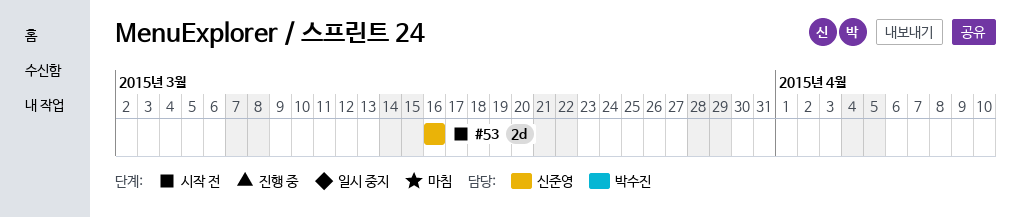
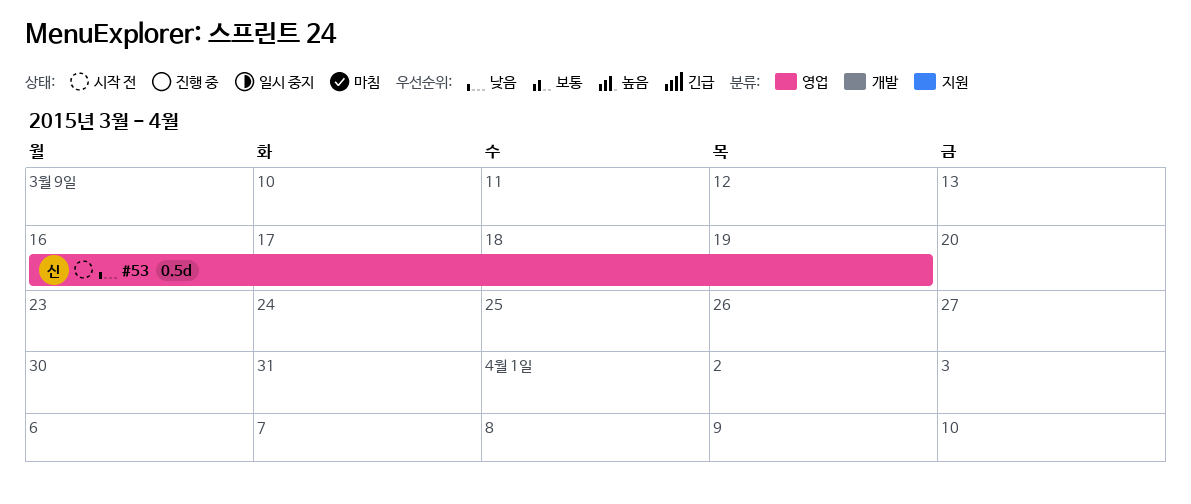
#53, estimate: 2d -> 0.5d
#53, due: Mar 16 -> Mar 19

